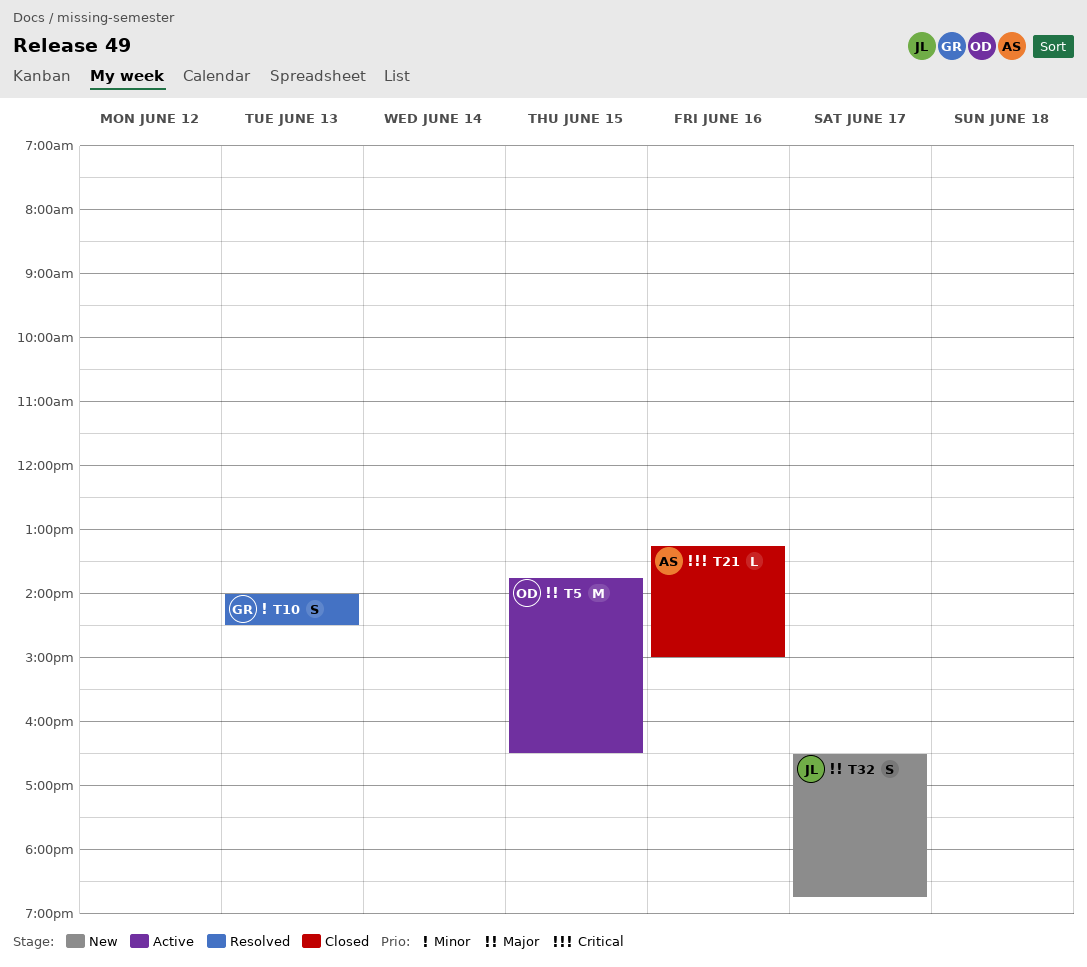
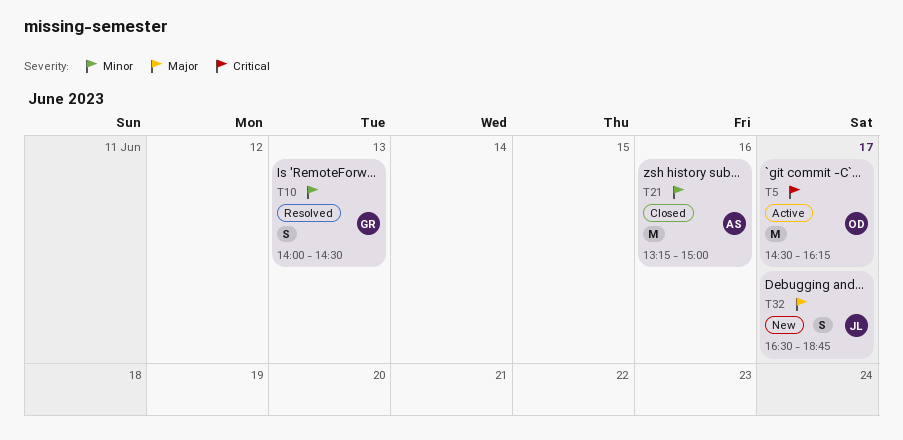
T5, priority: Major -> Critical
T5, day: Jun 15 -> Jun 17
T5, begins: 13:45 -> 14:30
T5, ends: 16:30 -> 16:15
T21, priority: Critical -> Minor
T21, estimate: L -> M

